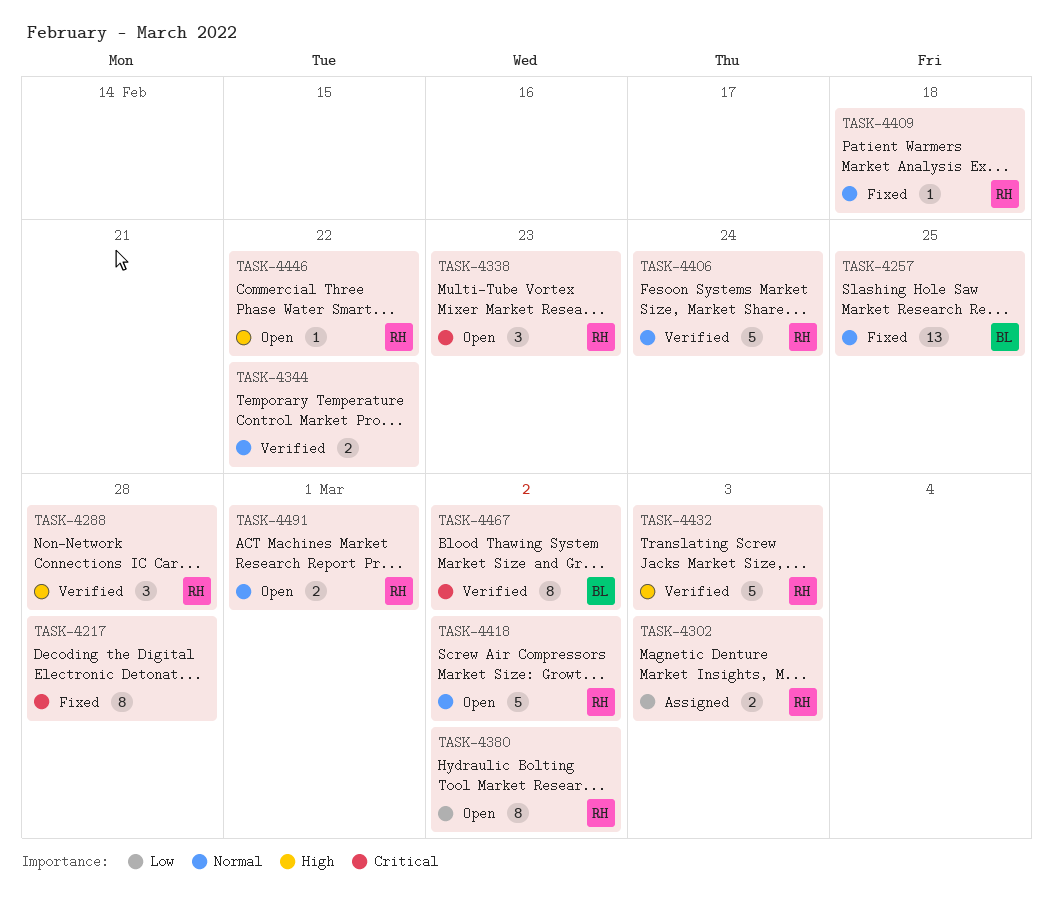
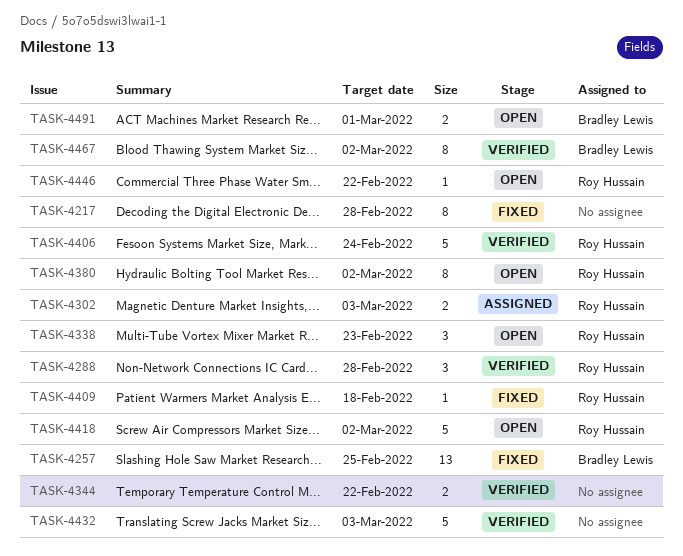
TASK-4432, owner: Roy Hussain -> none
TASK-4491, owner: Roy Hussain -> Bradley Lewis

